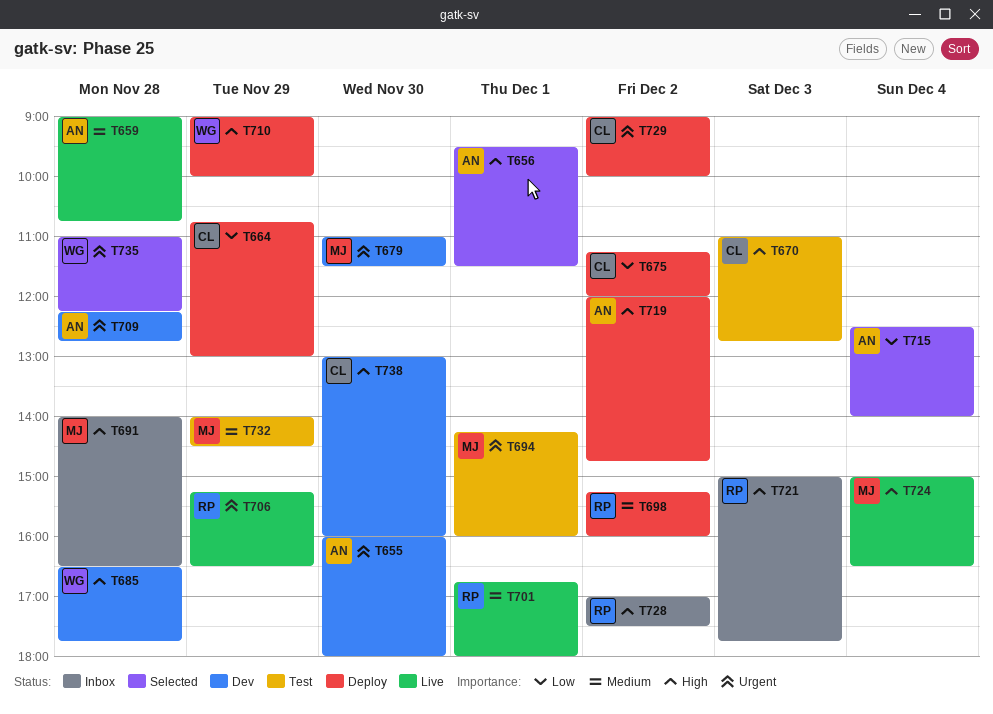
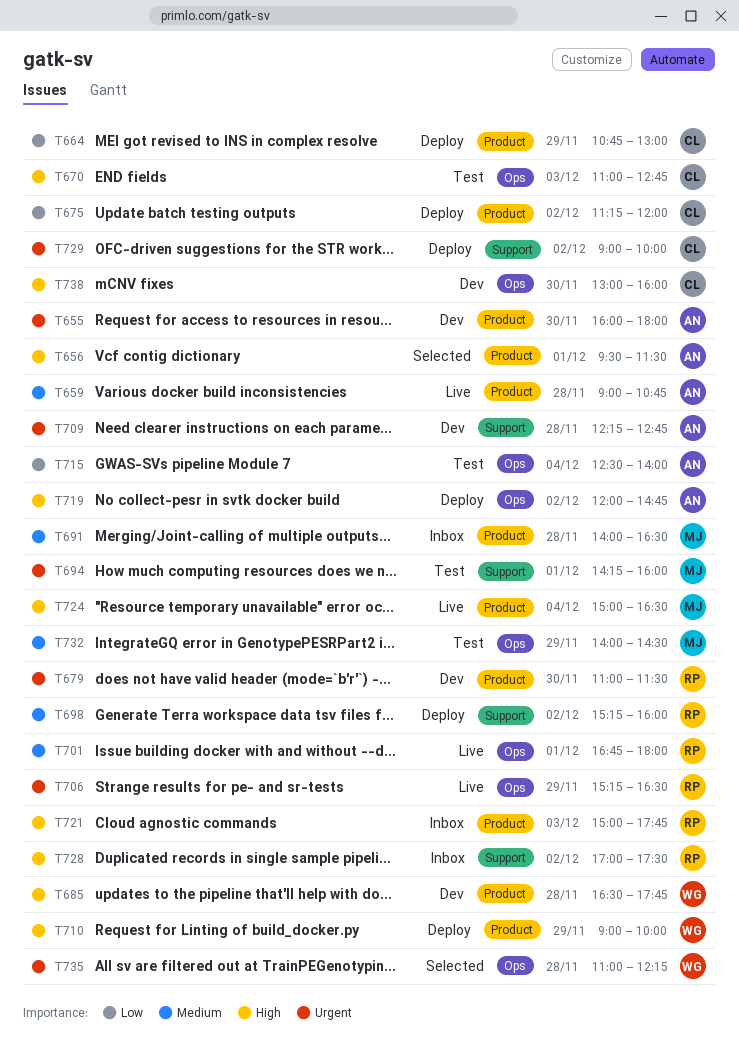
T679, owner: MJ -> RP
T691, priority: High -> Medium
T715, status: Selected -> Test

